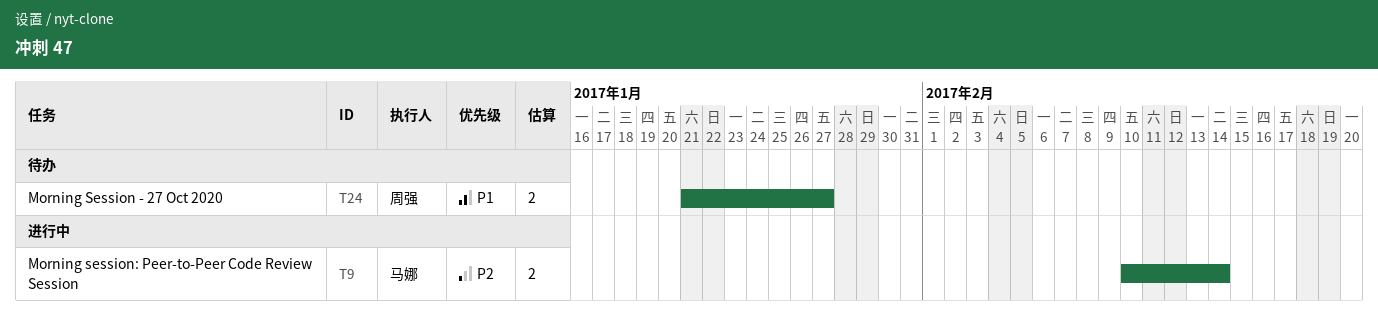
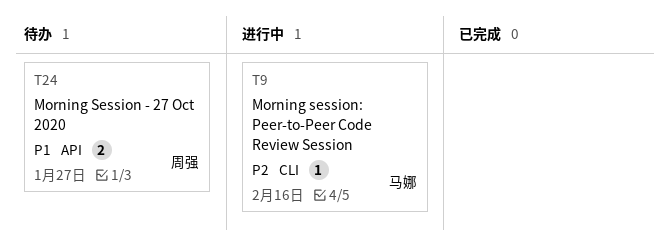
T9, estimate: 2 -> 1
T9, due: Feb 14 -> Feb 16

